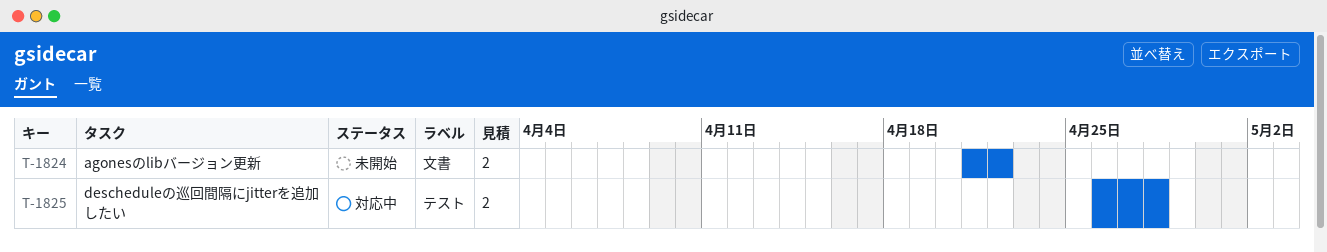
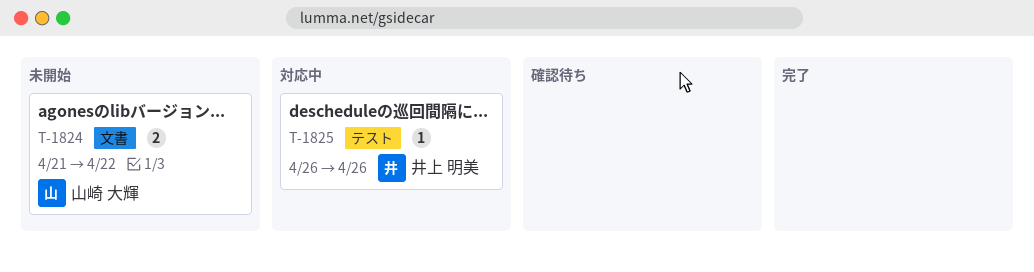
T-1825, estimate: 2 -> 1
T-1825, due: Apr 28 -> Apr 26

